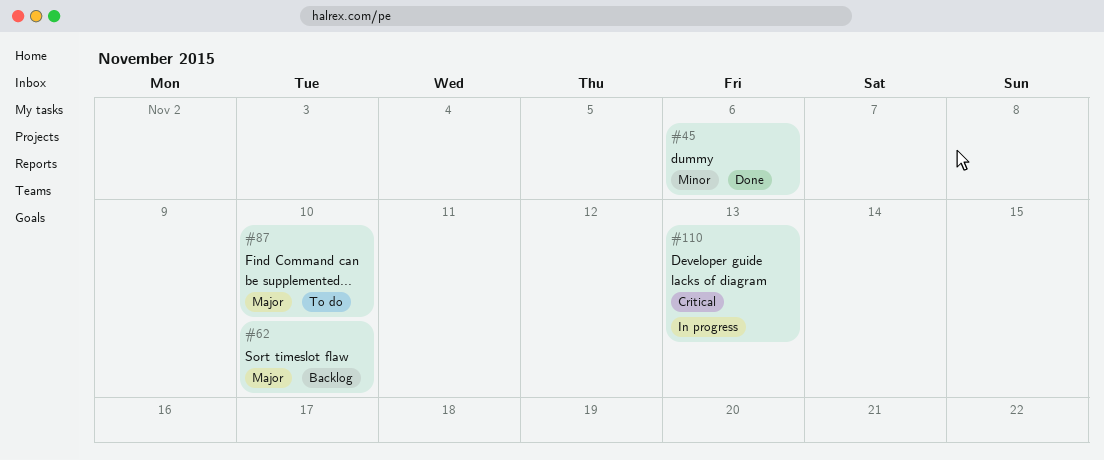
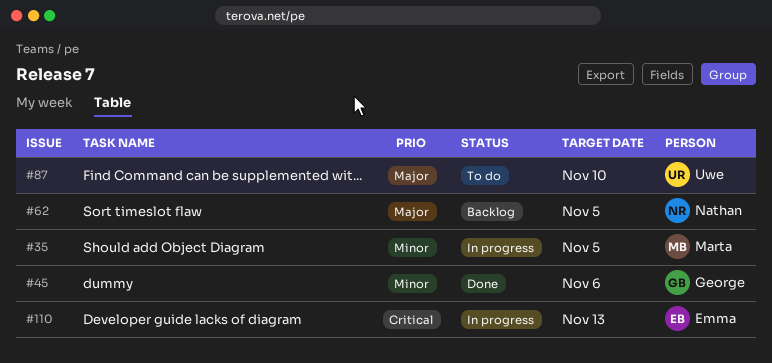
#35: none -> present
#62, due: Nov 10 -> Nov 5

